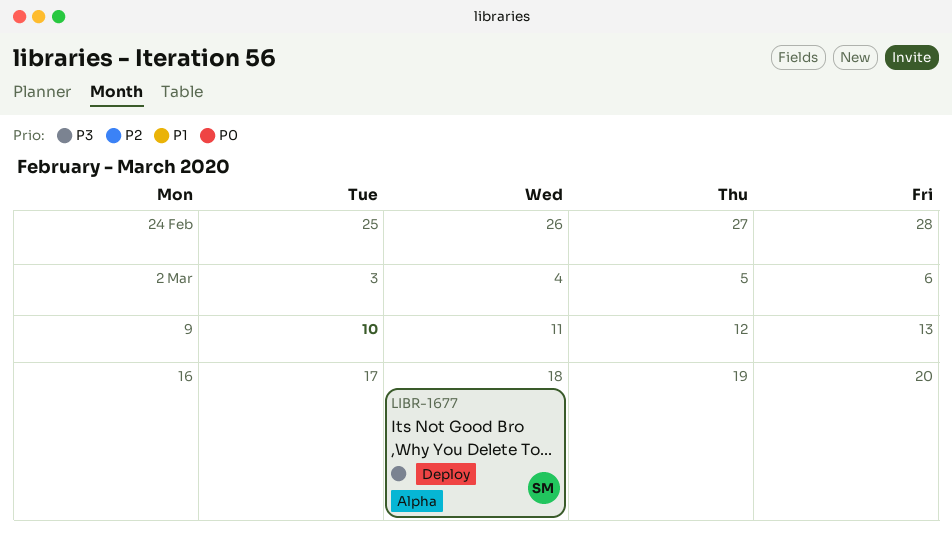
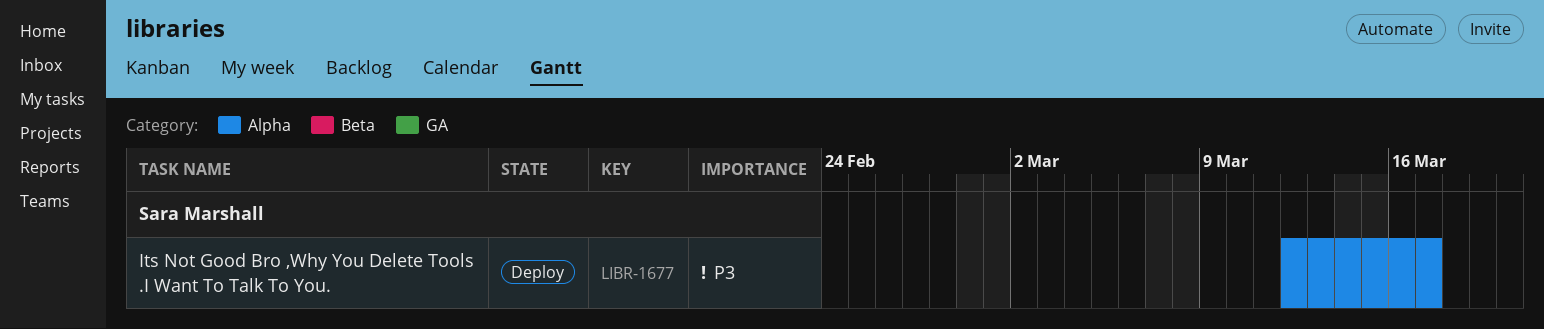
LIBR-1677, due: Mar 18 -> Mar 17

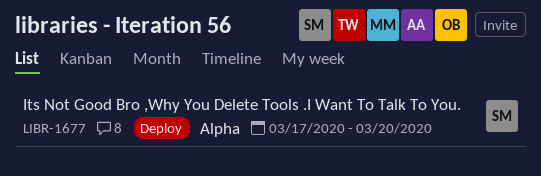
LIBR-1677, start: Mar 12 -> Mar 17
LIBR-1677, due: Mar 17 -> Mar 20

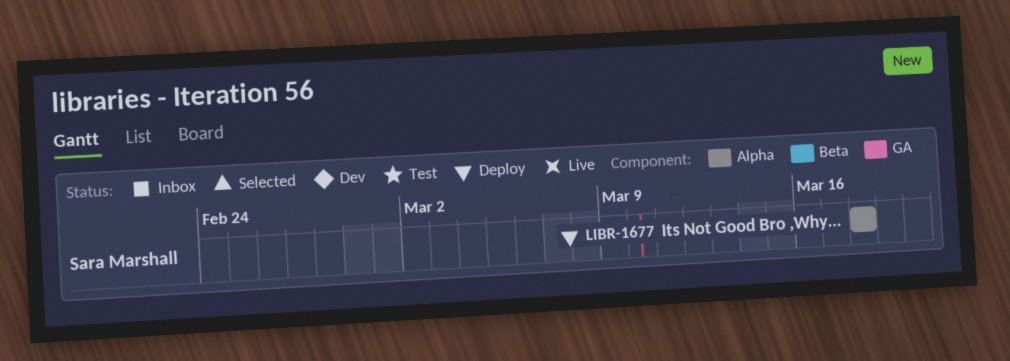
LIBR-1677, start: Mar 17 -> Mar 18
LIBR-1677, due: Mar 20 -> Mar 18

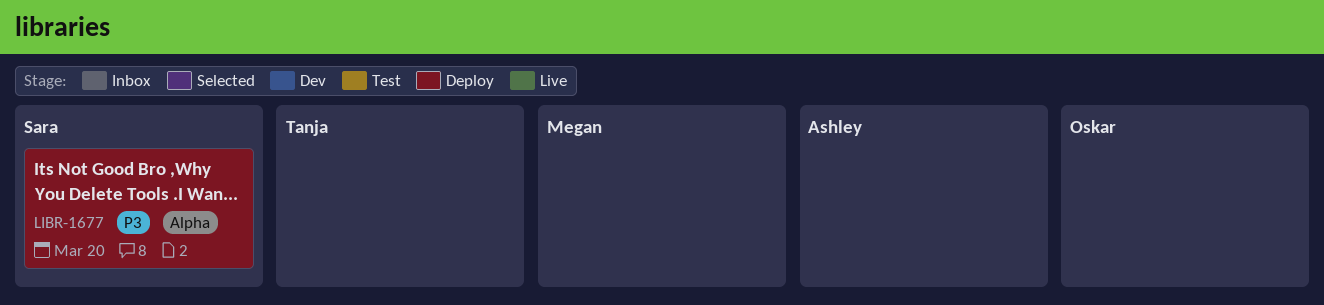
LIBR-1677, due: Mar 18 -> Mar 20

